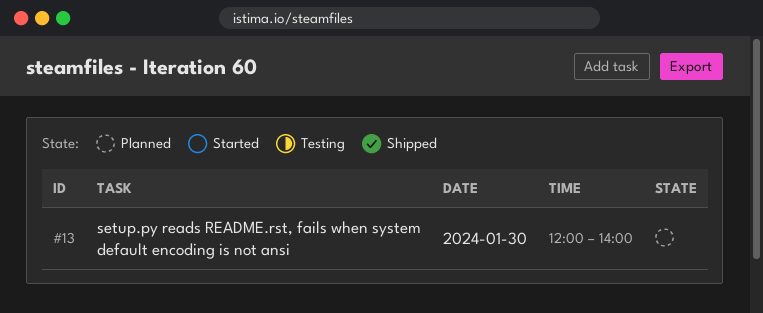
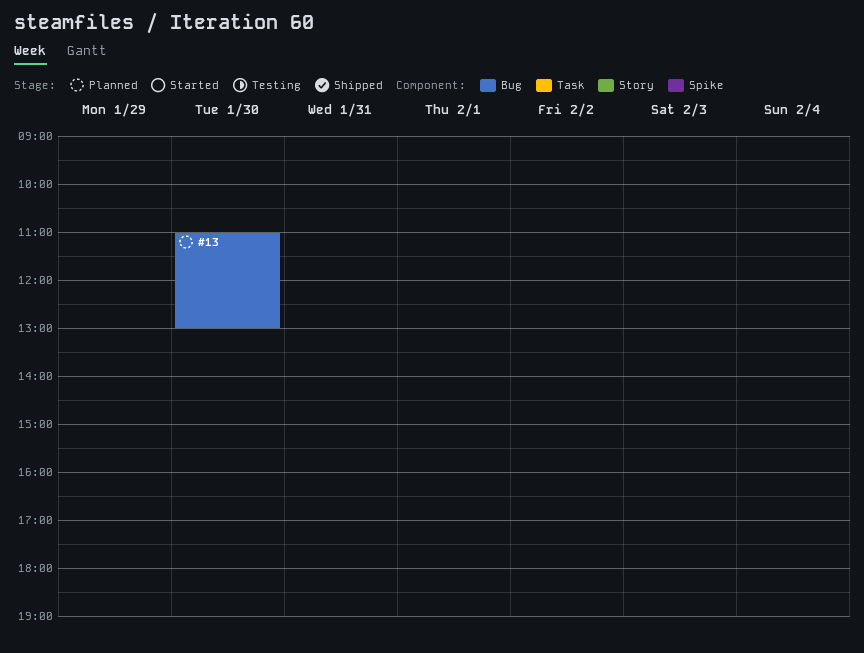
#13, begins: 12:00 -> 11:00
#13, ends: 14:00 -> 13:00

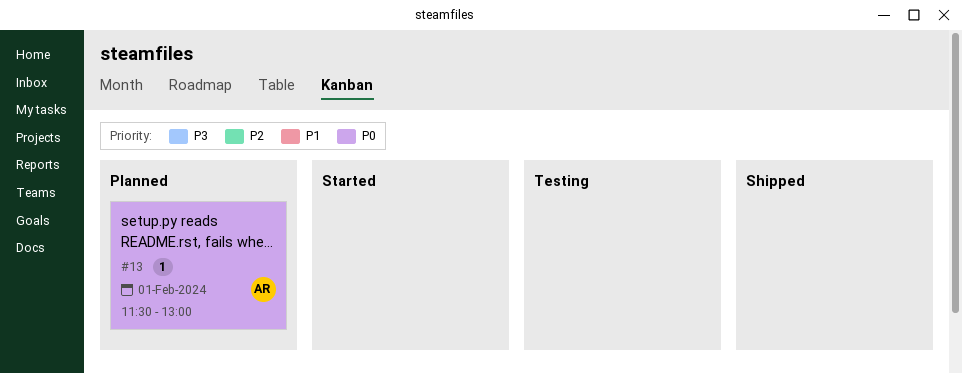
#13, day: Jan 30 -> Feb 1
#13, begins: 11:00 -> 11:30

